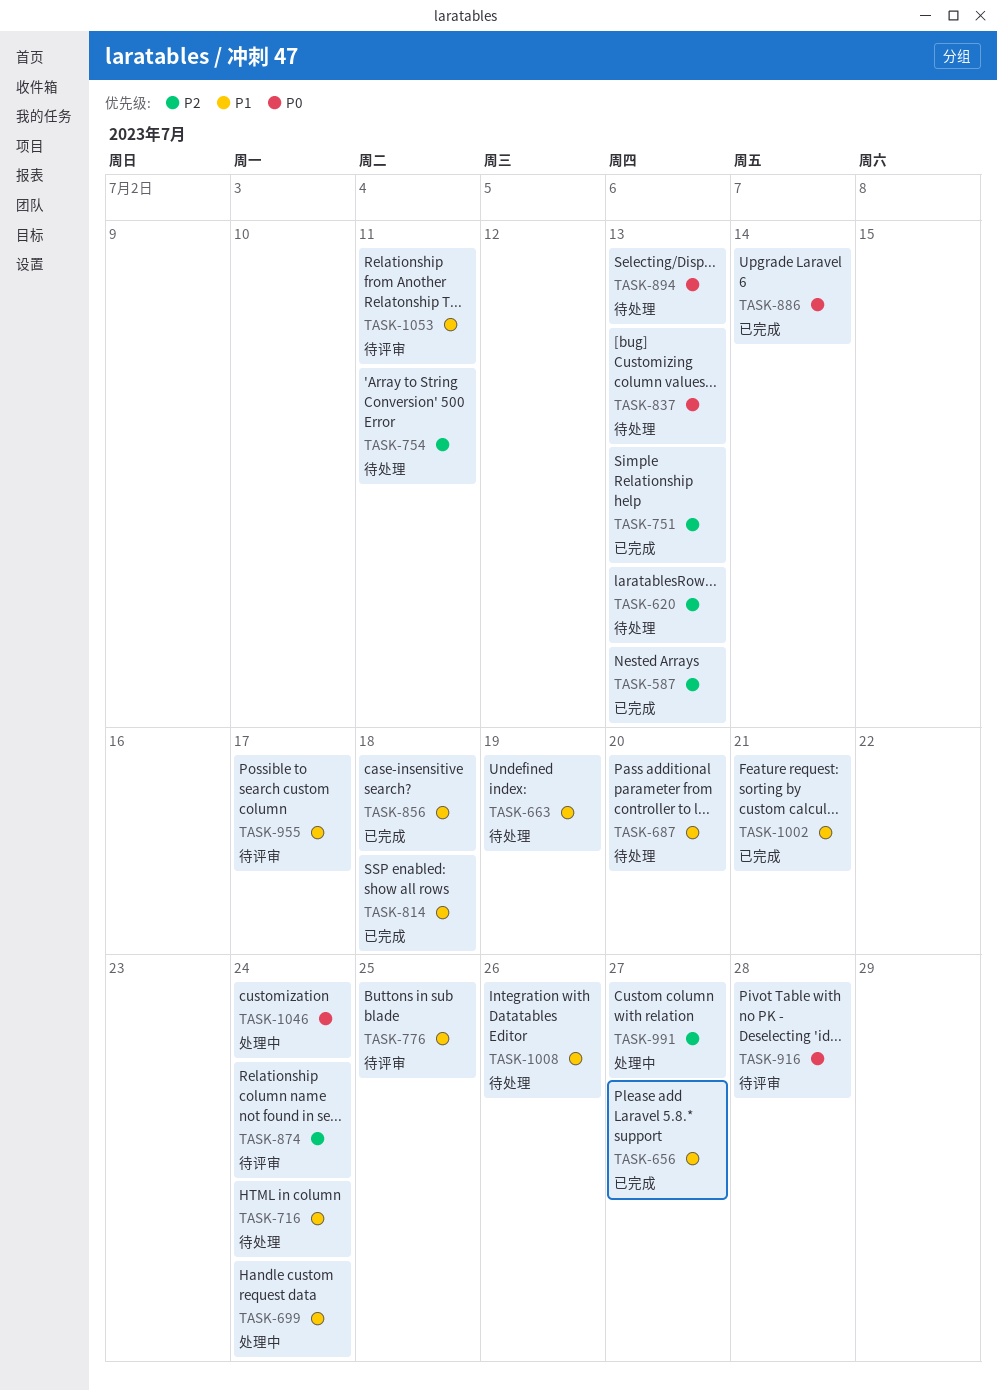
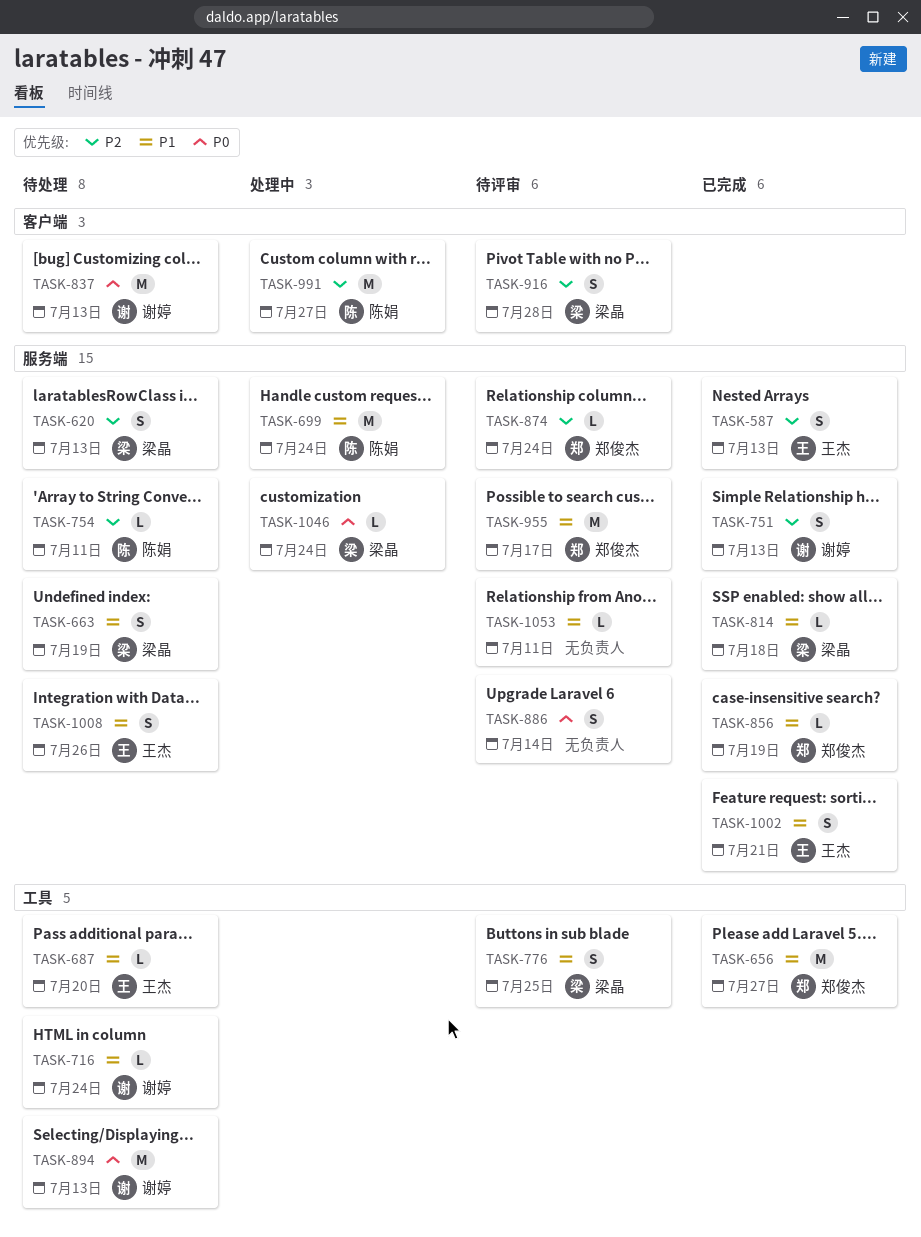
TASK-856, due: Jul 18 -> Jul 19
TASK-886, status: 已完成 -> 待评审
TASK-916, priority: P0 -> P2

